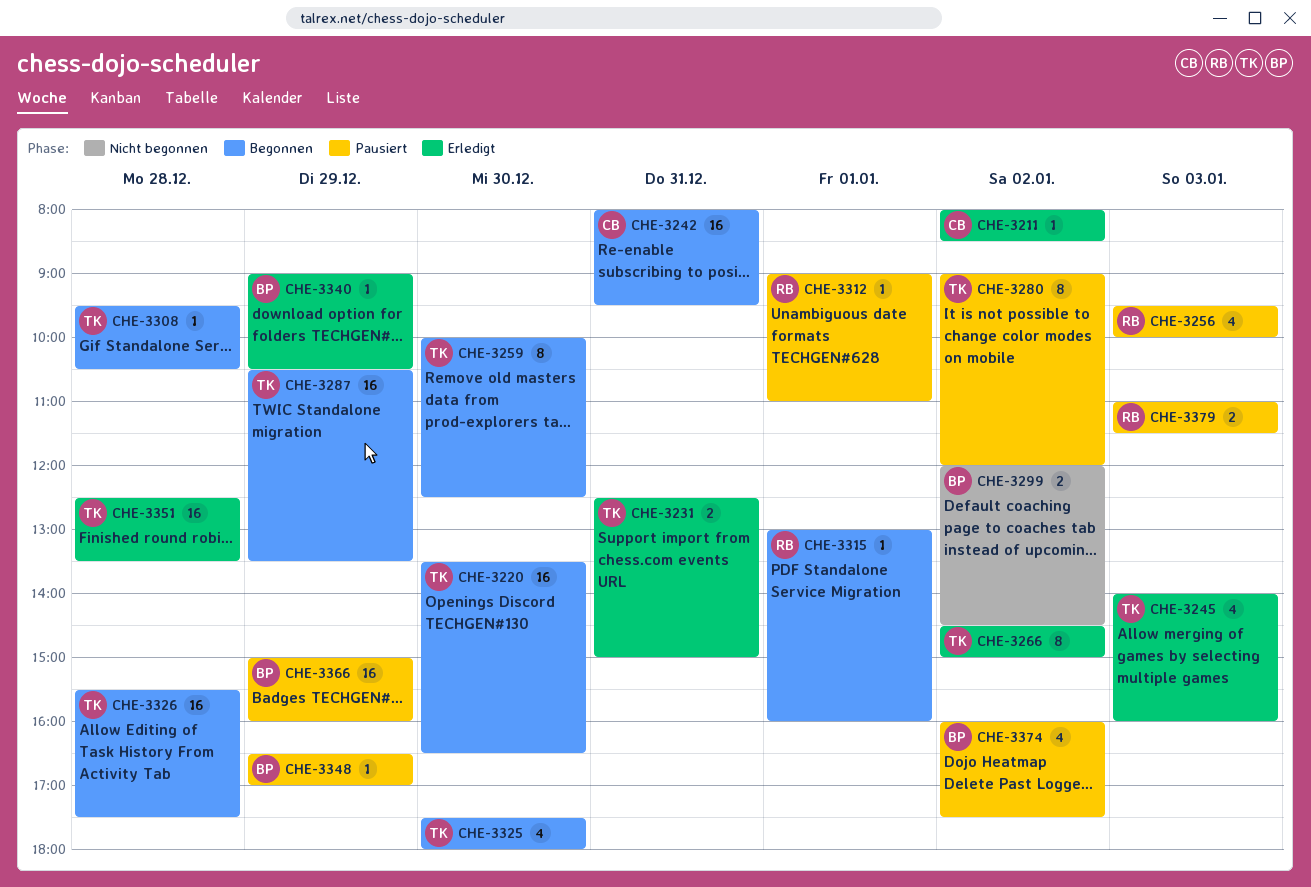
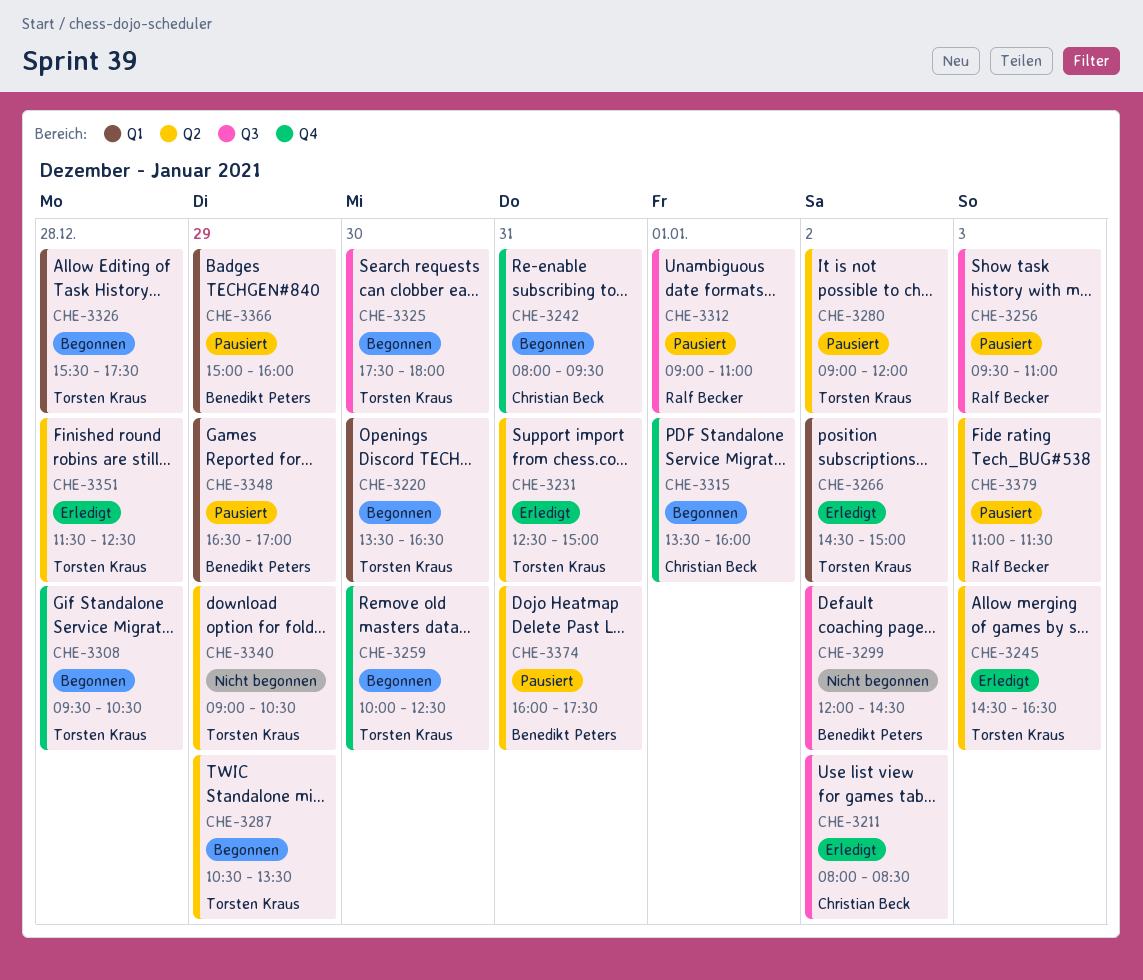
CHE-3245, begins: 14:00 -> 14:30
CHE-3245, ends: 16:00 -> 16:30
CHE-3256, ends: 10:00 -> 11:00
CHE-3315, owner: Ralf Becker -> Christian Beck
CHE-3315, begins: 13:00 -> 13:30
CHE-3340, status: Erledigt -> Nicht begonnen
CHE-3340, owner: Benedikt Peters -> Torsten Kraus
CHE-3351, begins: 12:30 -> 11:30
CHE-3351, ends: 13:30 -> 12:30
CHE-3374, day: Jan 2 -> Dec 31

